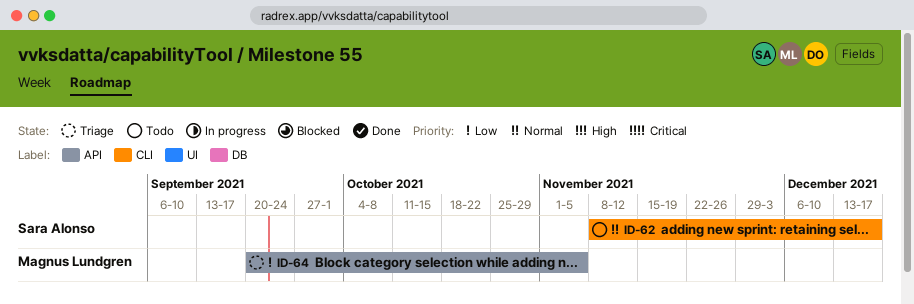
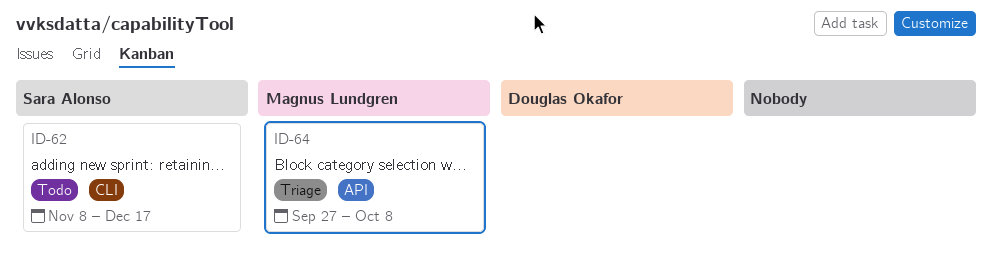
ID-64, start: Sep 20 -> Sep 27
ID-64, due: Nov 5 -> Oct 8

